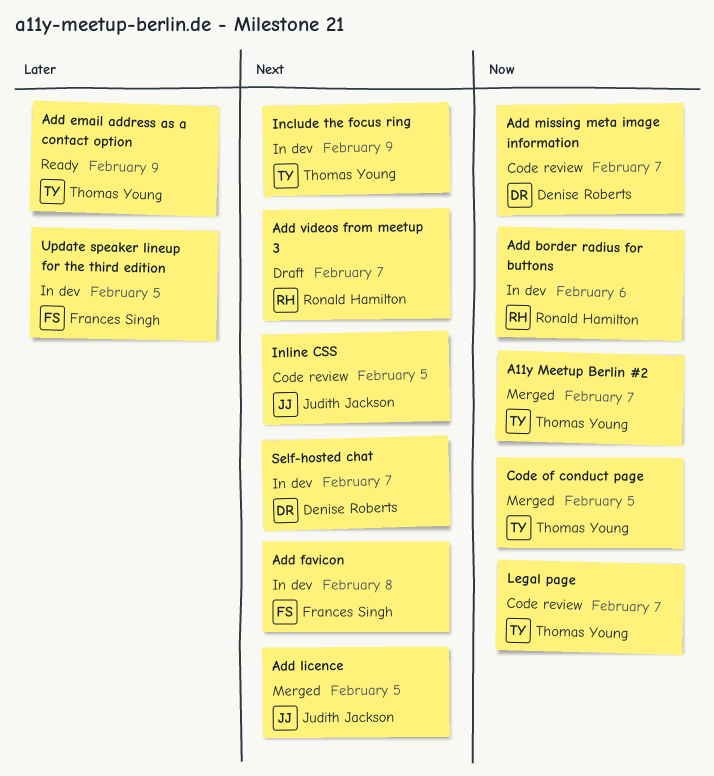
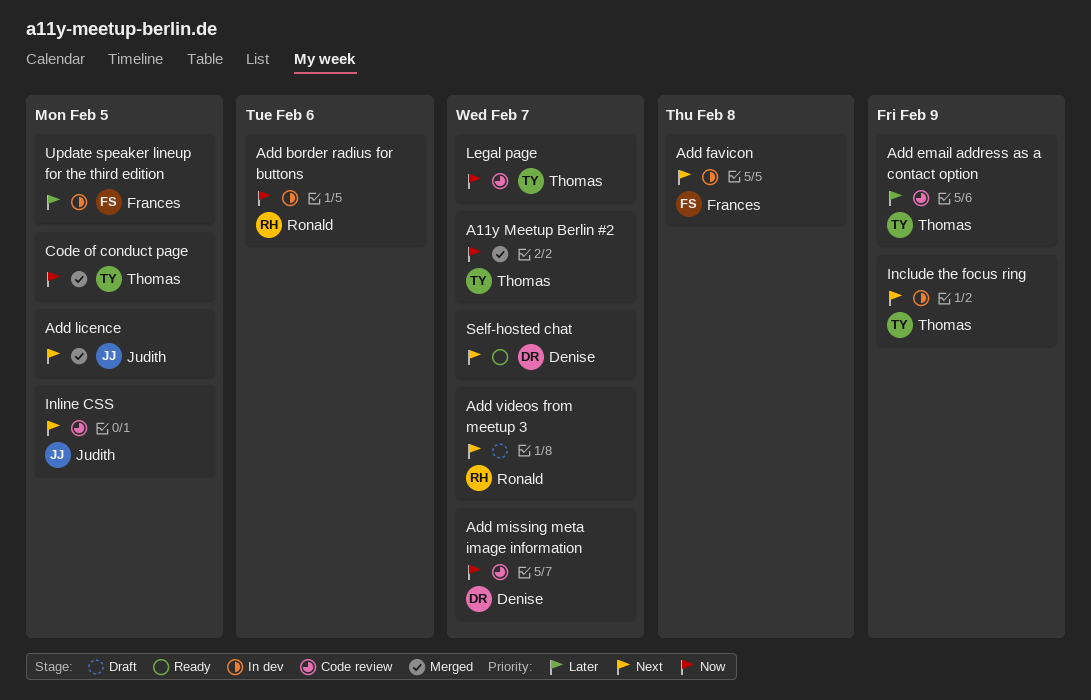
Add email address as a contact option, status: Ready -> Code review
Self-hosted chat, status: In dev -> Ready

